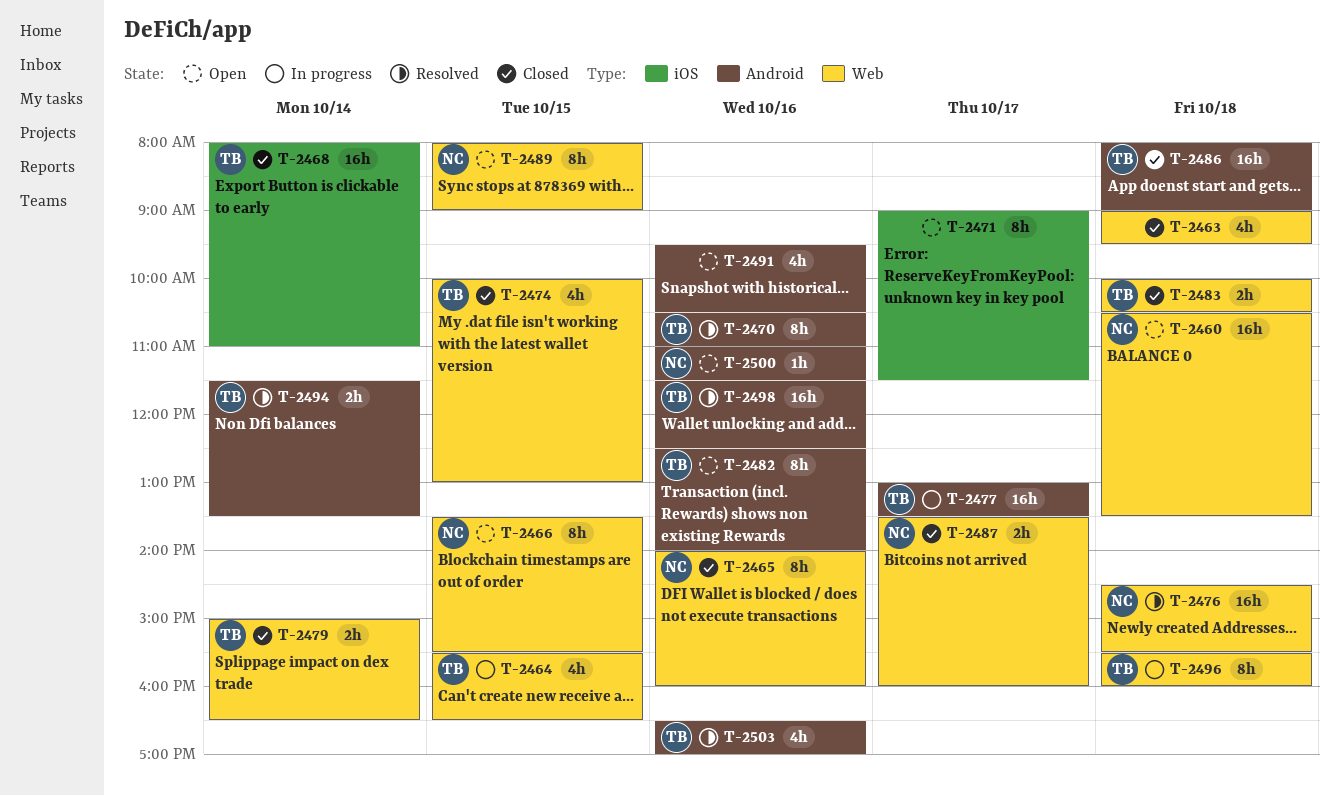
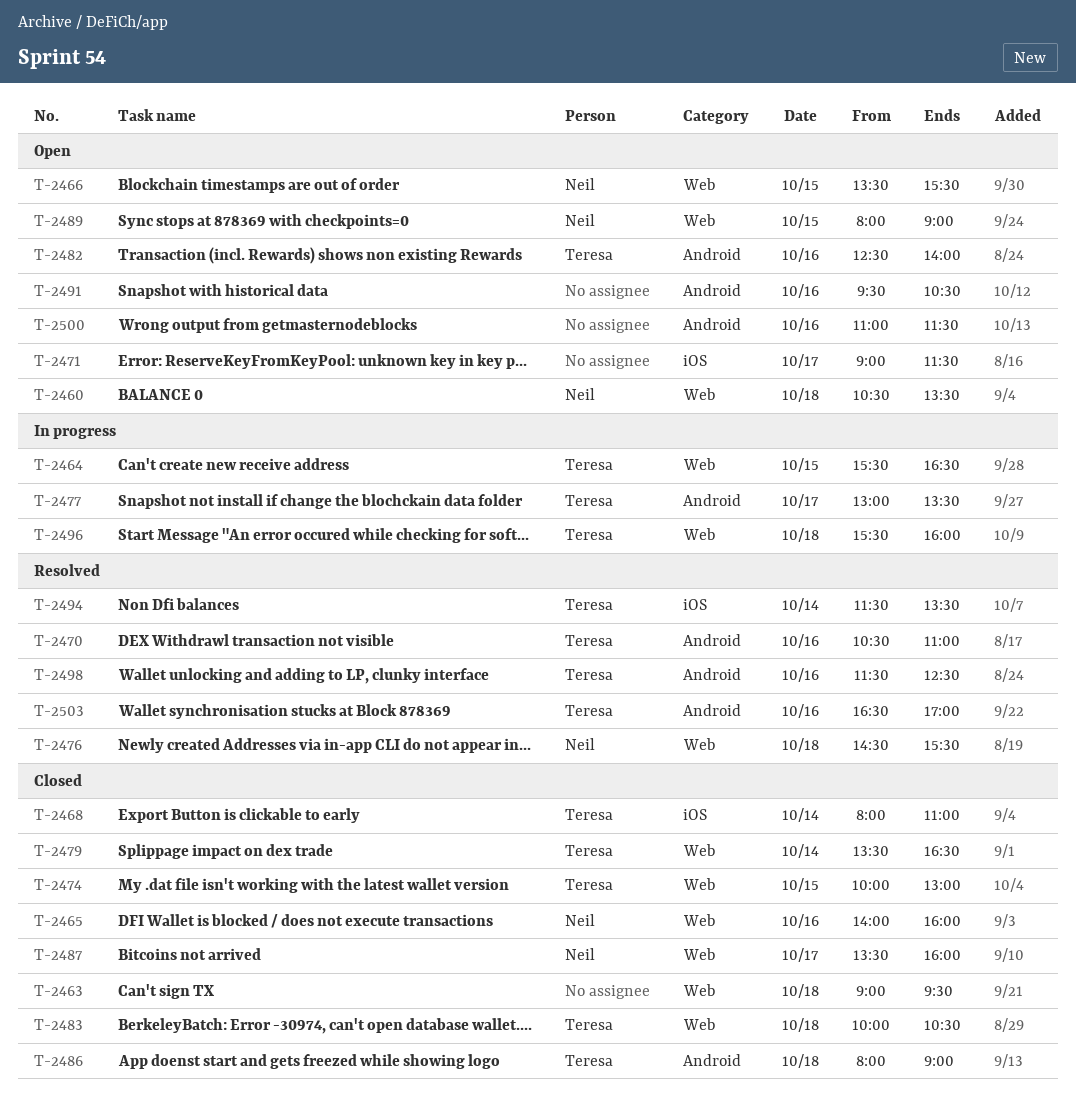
T-2479, begins: 15:00 -> 13:30
T-2494, label: Android -> iOS
T-2500, owner: Neil -> none

